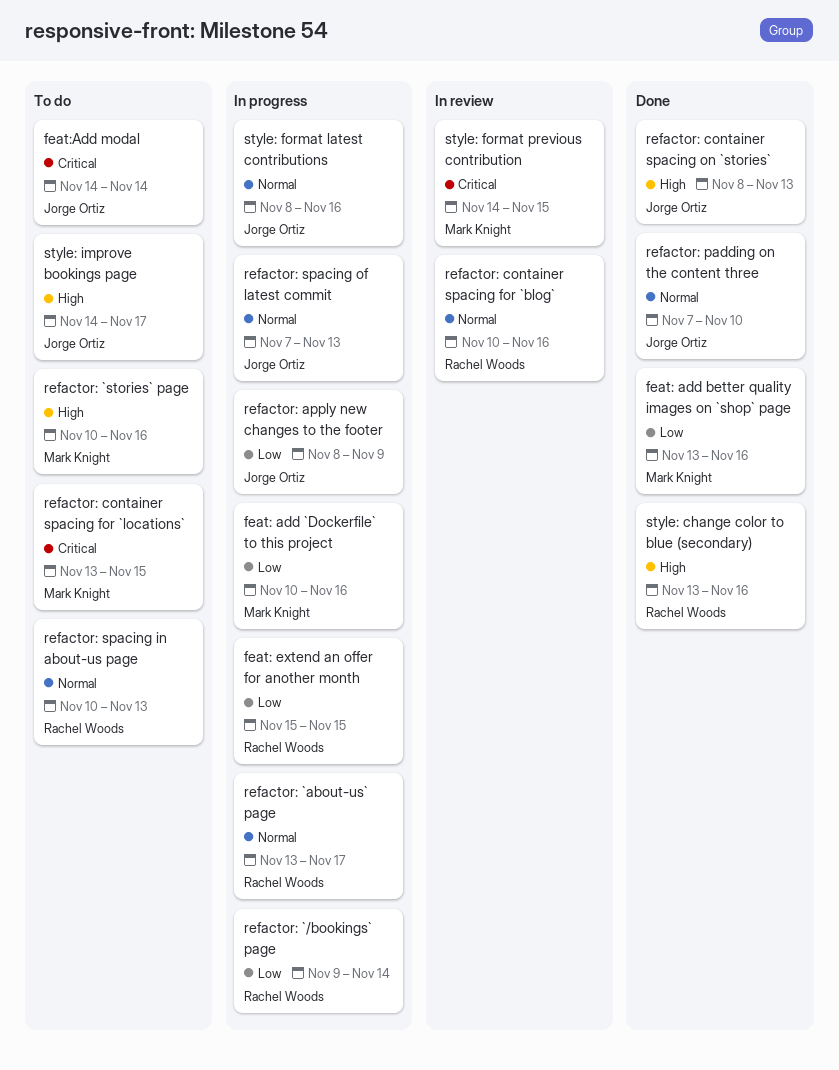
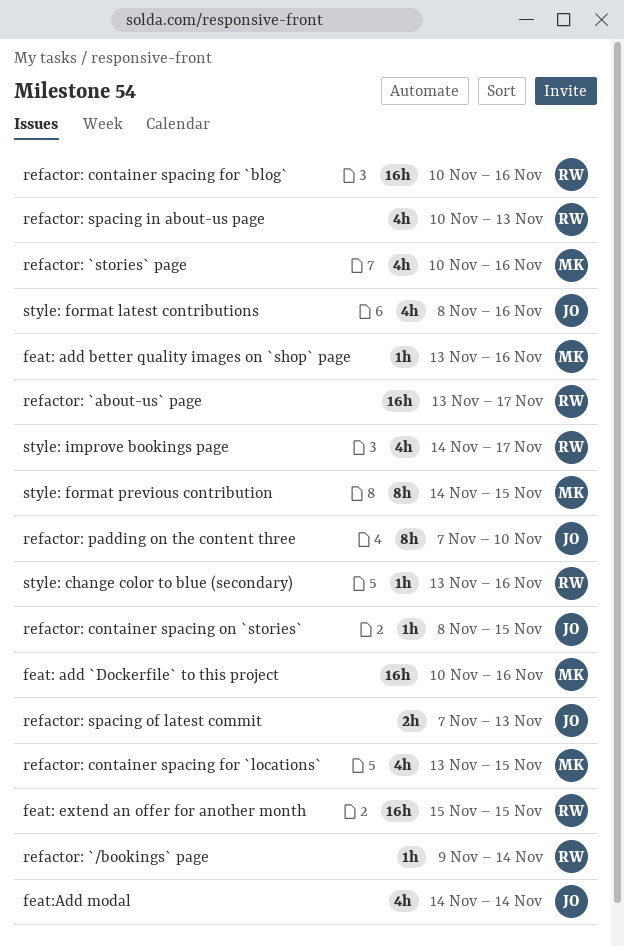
refactor: apply new changes to the footer: present -> none
refactor: container spacing on `stories`, due: Nov 13 -> Nov 15
style: improve bookings page, owner: Jorge Ortiz -> Rachel Woods

